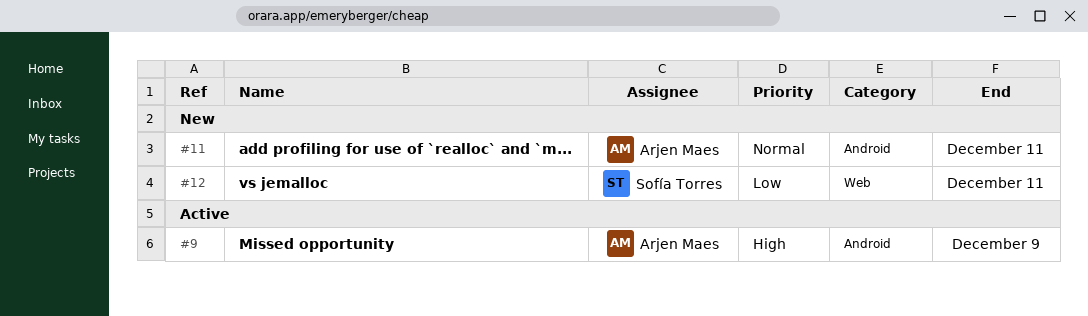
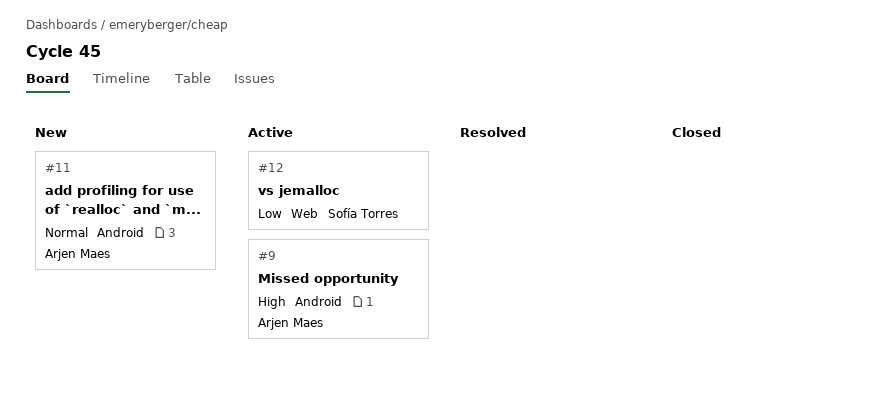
#12, status: New -> Active

